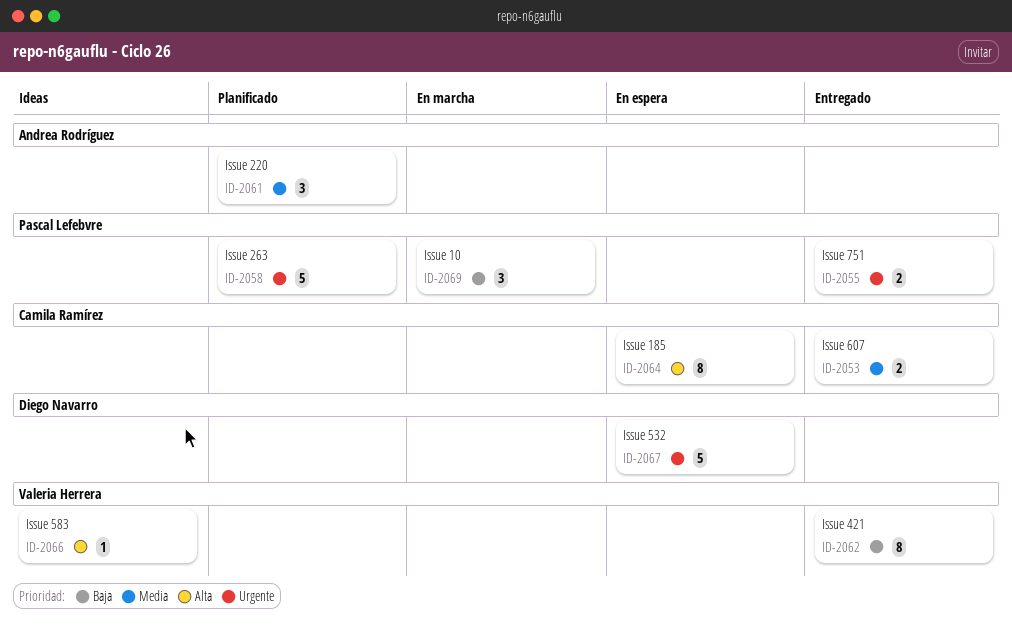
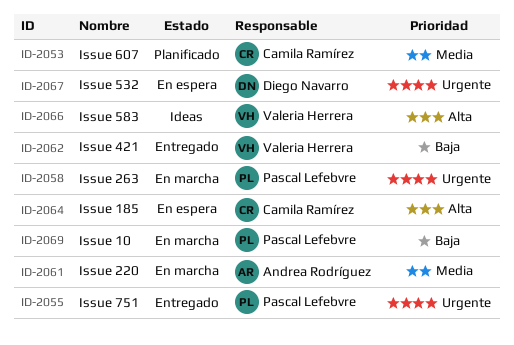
ID-2053, status: Entregado -> Planificado
ID-2058, status: Planificado -> En marcha
ID-2061, status: Planificado -> En marcha

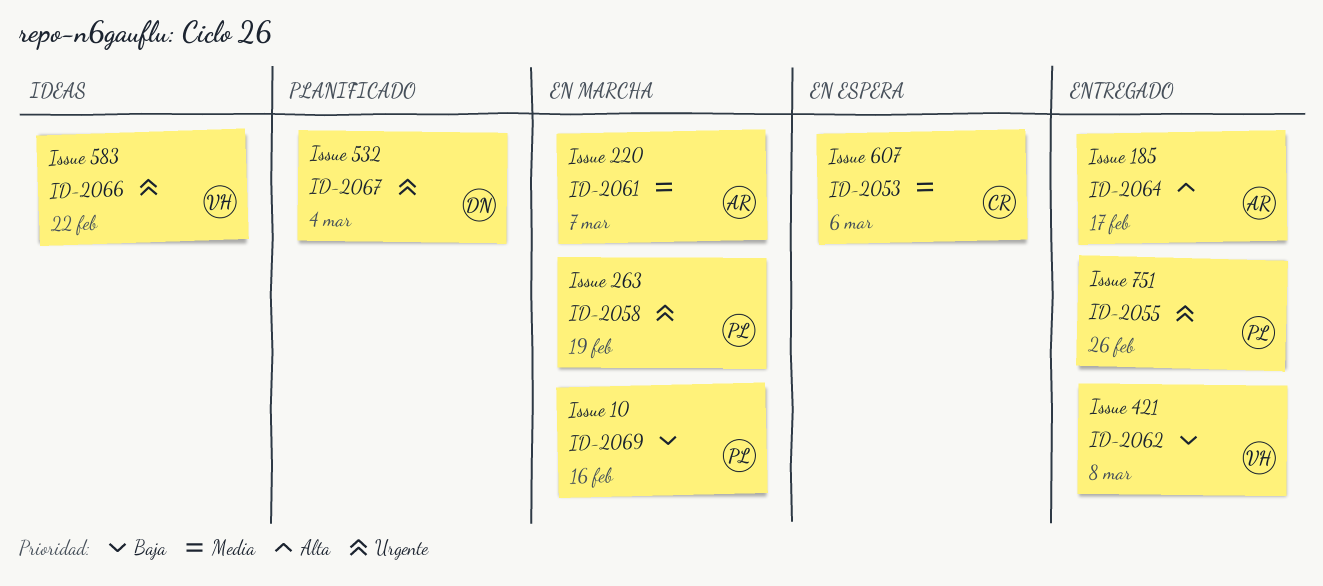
ID-2053, status: Planificado -> En espera
ID-2064, status: En espera -> Entregado
ID-2064, owner: Camila Ramírez -> Andrea Rodríguez
ID-2066, priority: Alta -> Urgente
ID-2067, status: En espera -> Planificado

